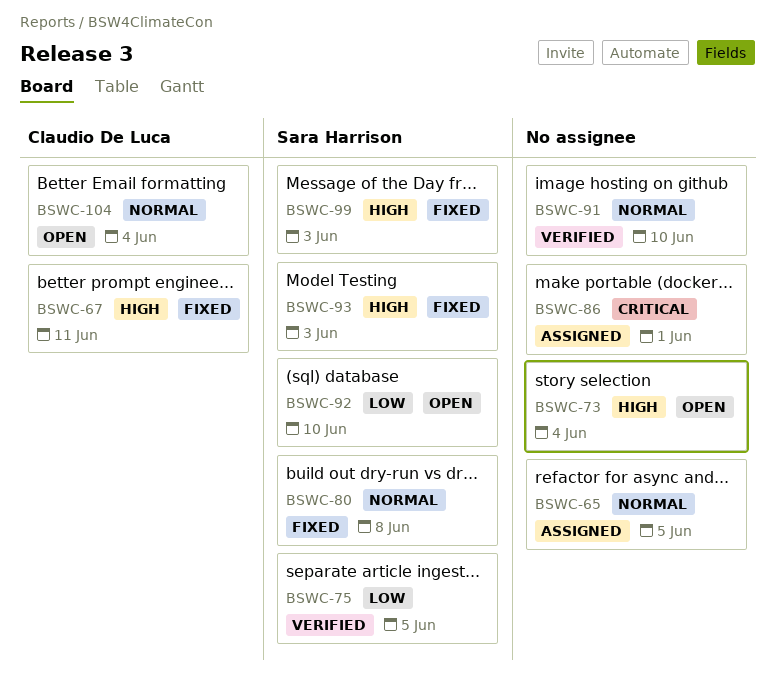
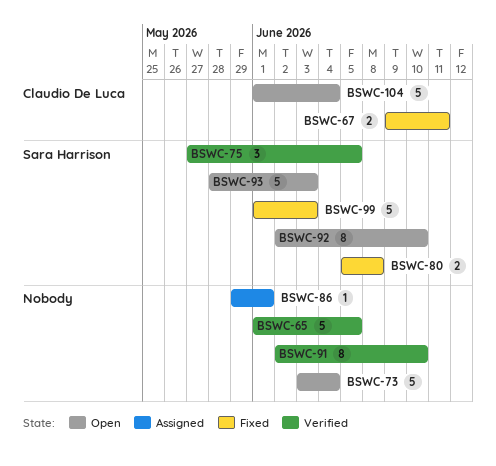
BSWC-65, status: Assigned -> Verified
BSWC-93, status: Fixed -> Open

